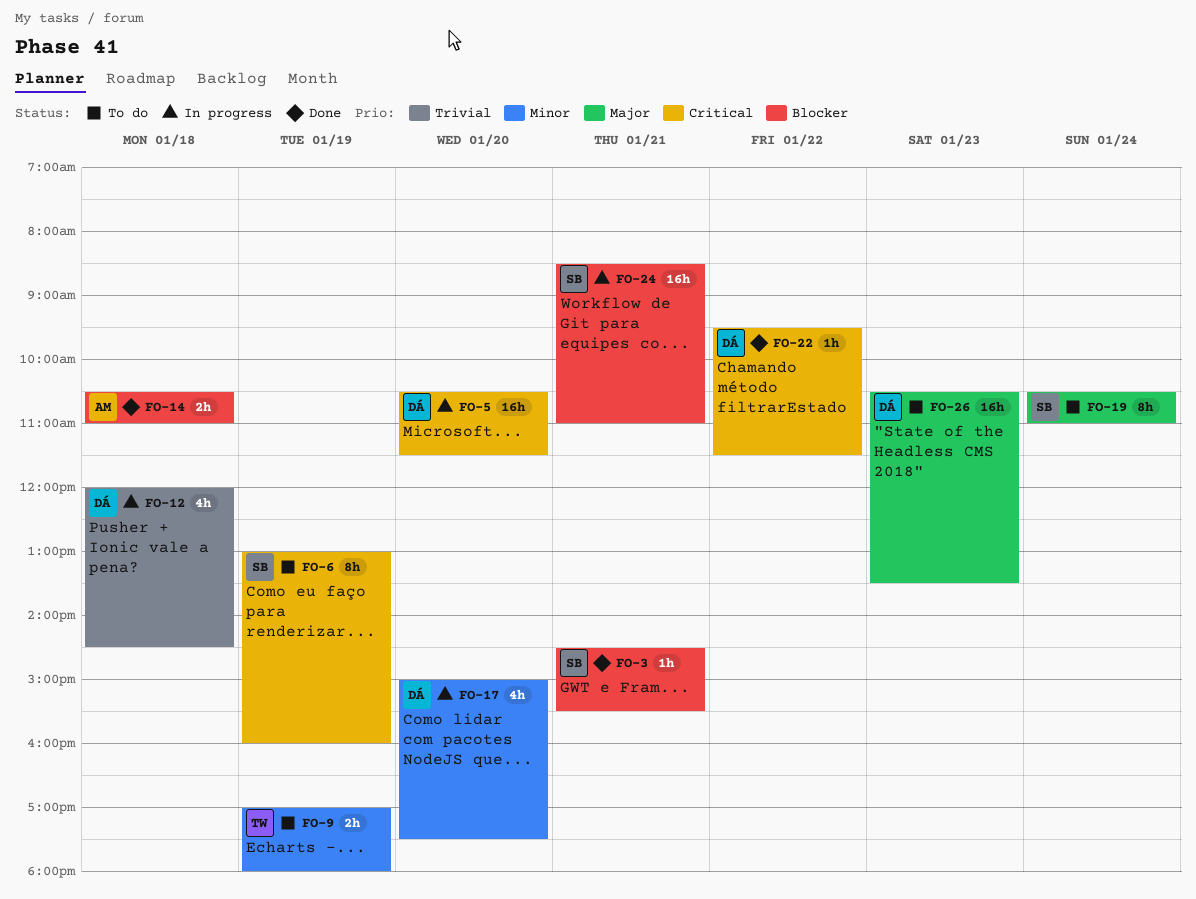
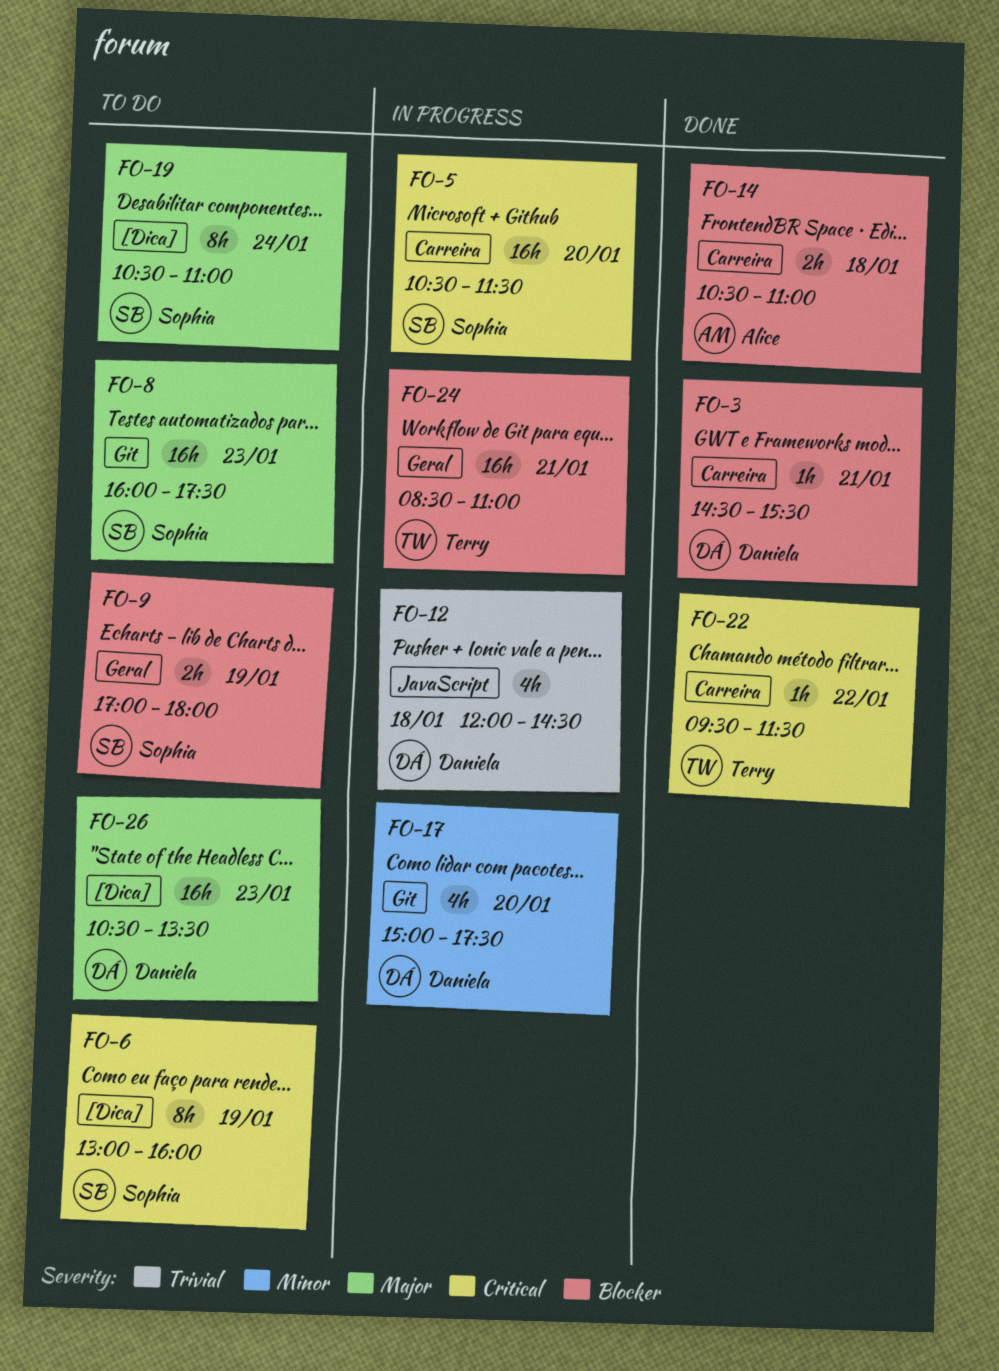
FO-3, owner: Sophia -> Daniela
FO-5, owner: Daniela -> Sophia
FO-8: none -> present
FO-9, owner: Terry -> Sophia
FO-9, priority: Minor -> Blocker
FO-22, owner: Daniela -> Terry
FO-24, owner: Sophia -> Terry

